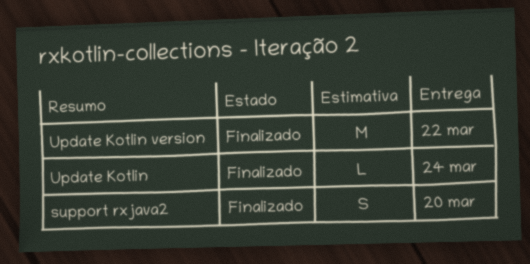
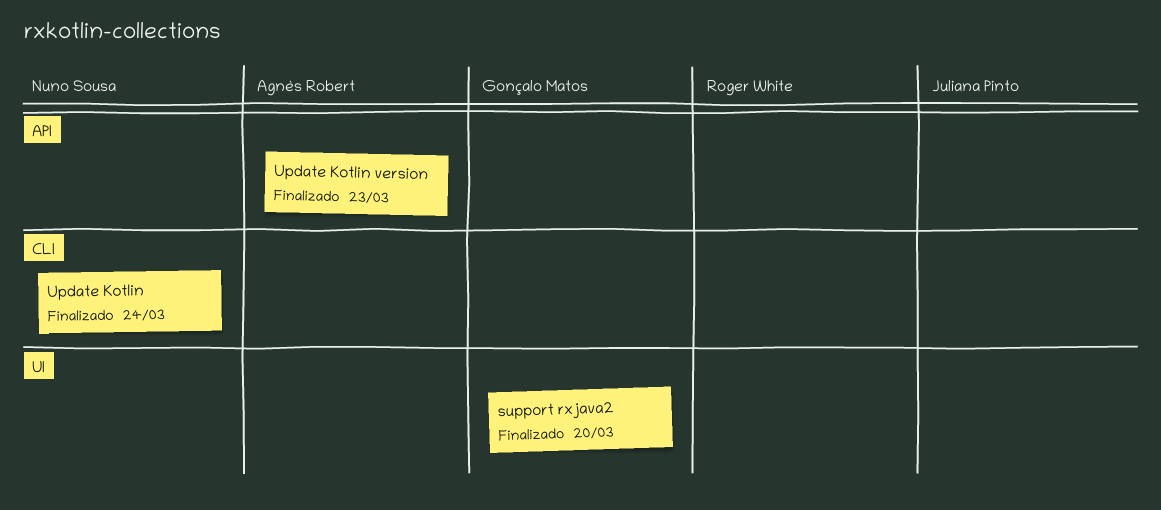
Update Kotlin version, due: Mar 22 -> Mar 23

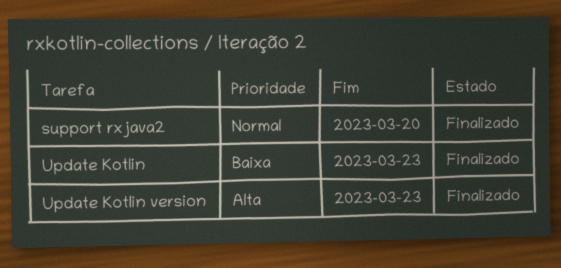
Update Kotlin, due: Mar 24 -> Mar 23

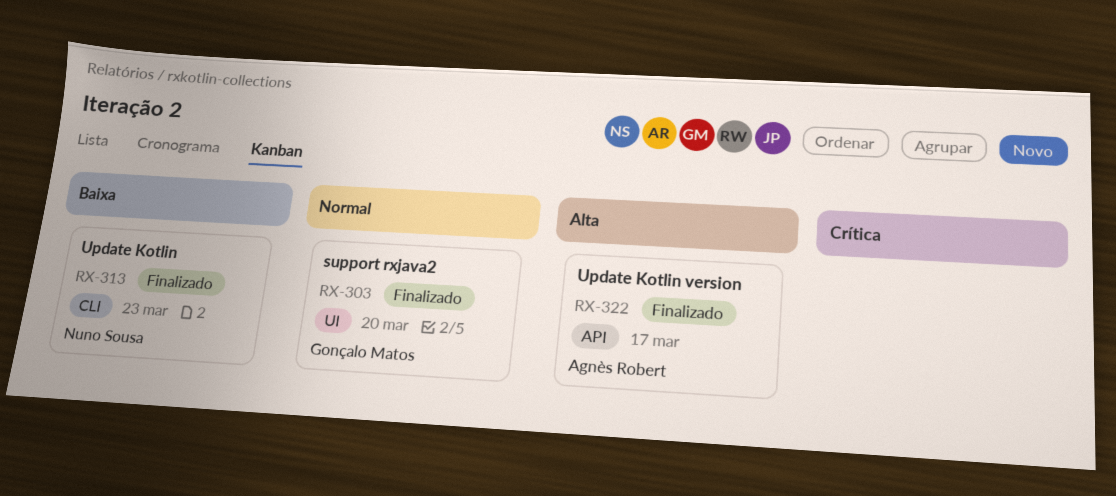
Update Kotlin version, due: Mar 23 -> Mar 17

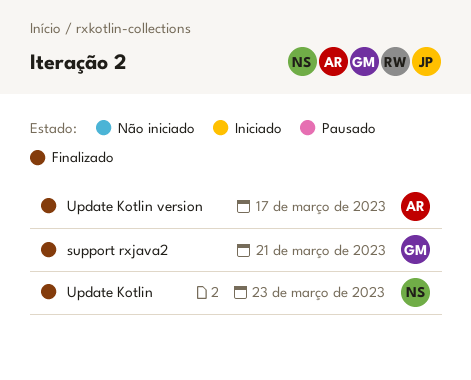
support rxjava2, due: Mar 20 -> Mar 21

